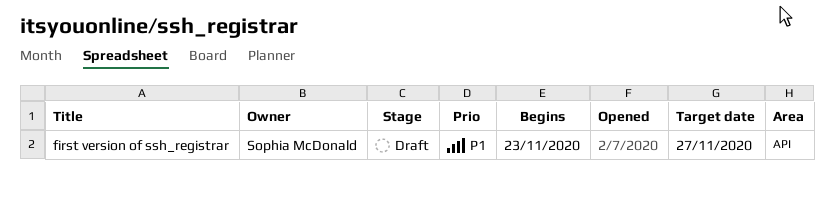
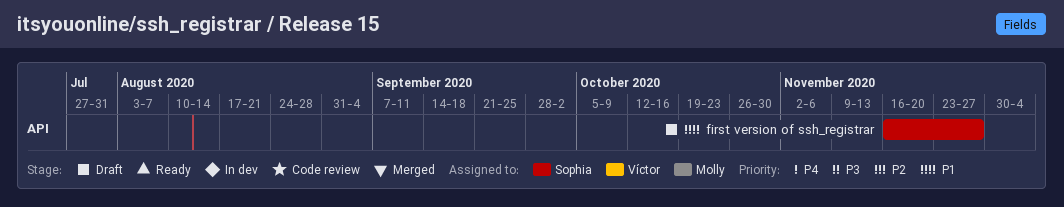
first version of ssh_registrar, start: Nov 23 -> Nov 16

